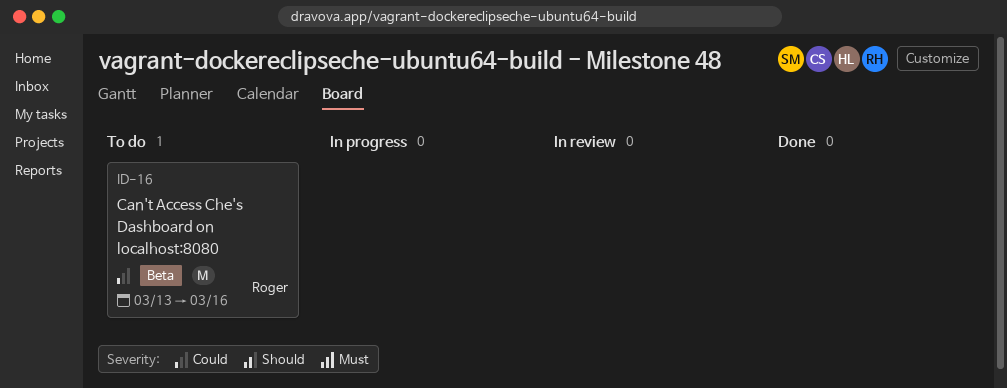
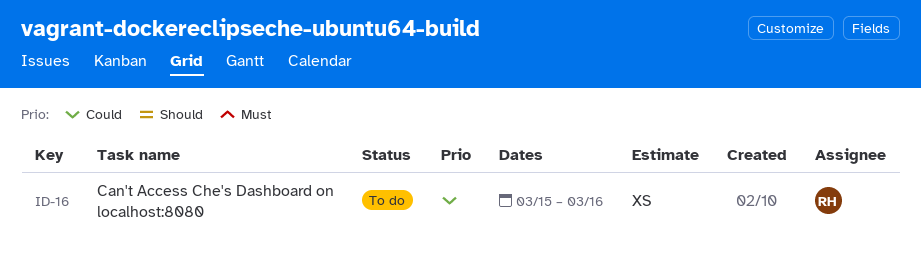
ID-16, estimate: M -> XS
ID-16, start: Mar 13 -> Mar 15

